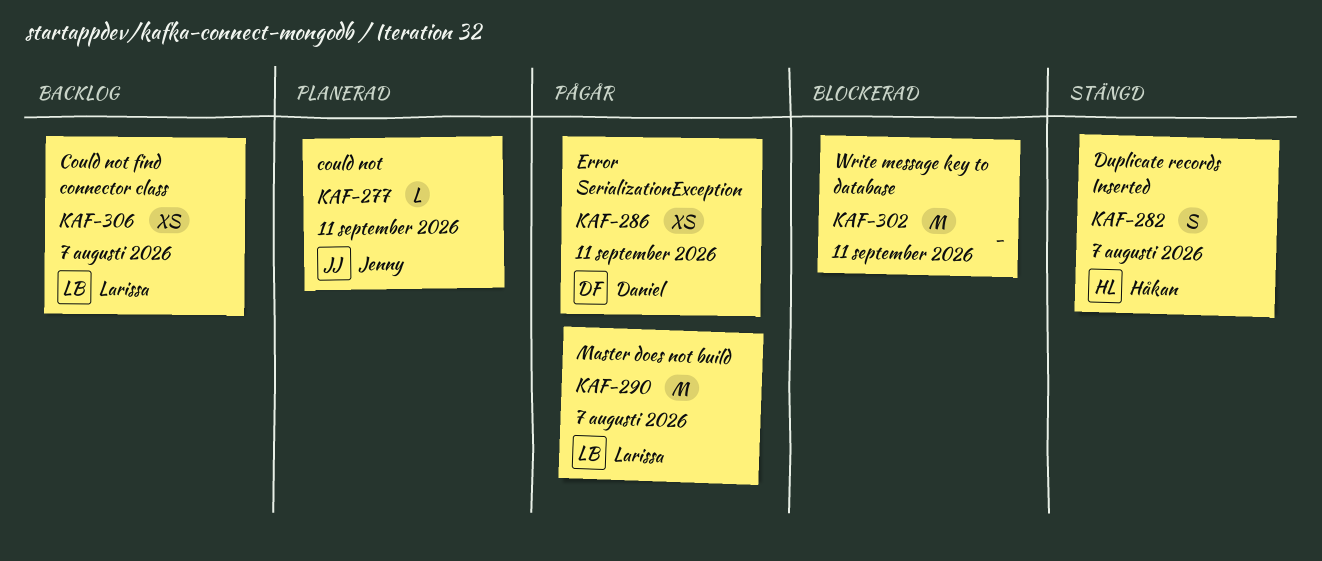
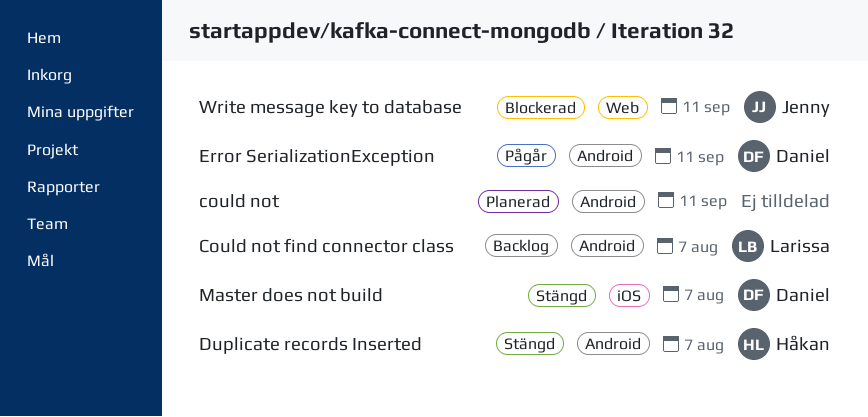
could not, owner: Jenny -> none
Master does not build, status: Pågår -> Stängd
Master does not build, owner: Larissa -> Daniel
Write message key to database, owner: none -> Jenny

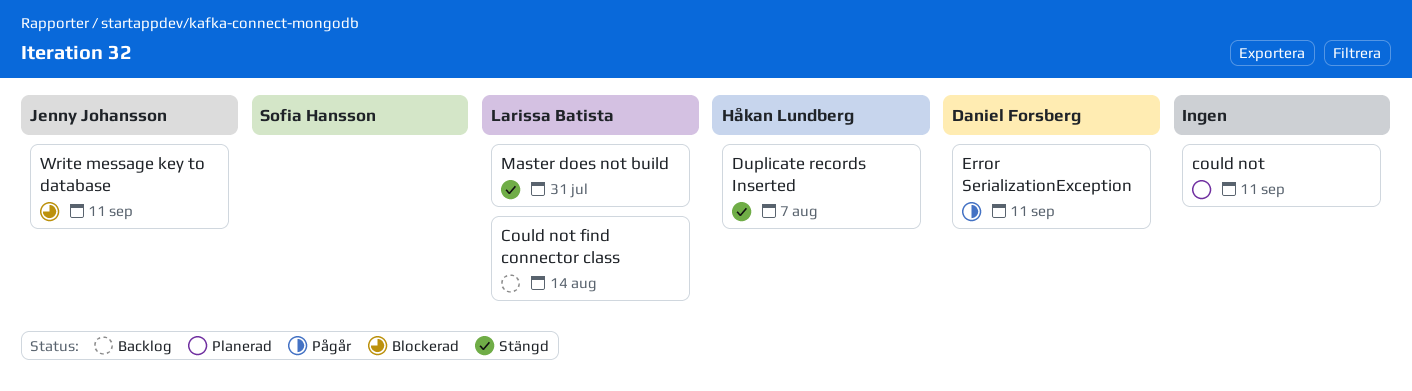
Could not find connector class, due: Aug 7 -> Aug 14
Master does not build, owner: Daniel Forsberg -> Larissa Batista
Master does not build, due: Aug 7 -> Jul 31

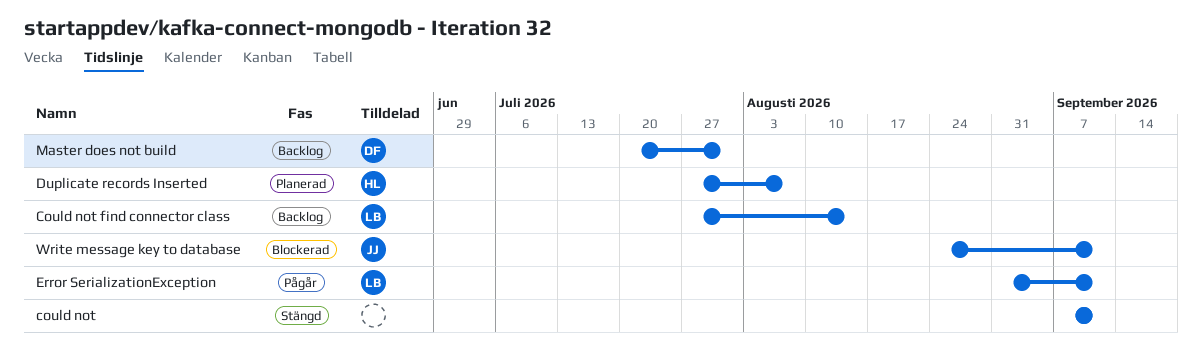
could not, status: Planerad -> Stängd
Duplicate records Inserted, status: Stängd -> Planerad
Error SerializationException, owner: Daniel Forsberg -> Larissa Batista
Master does not build, status: Stängd -> Backlog
Master does not build, owner: Larissa Batista -> Daniel Forsberg

